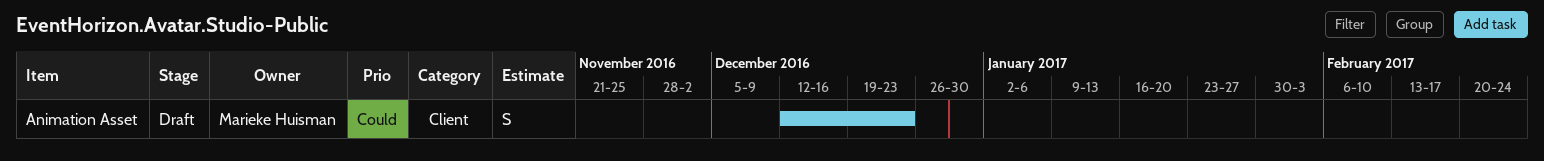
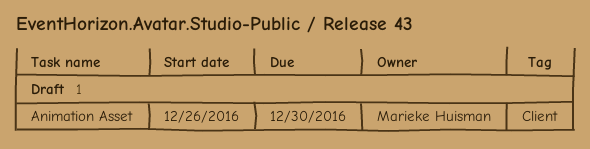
Animation Asset, start: Dec 12 -> Dec 26
Animation Asset, due: Dec 23 -> Dec 30

